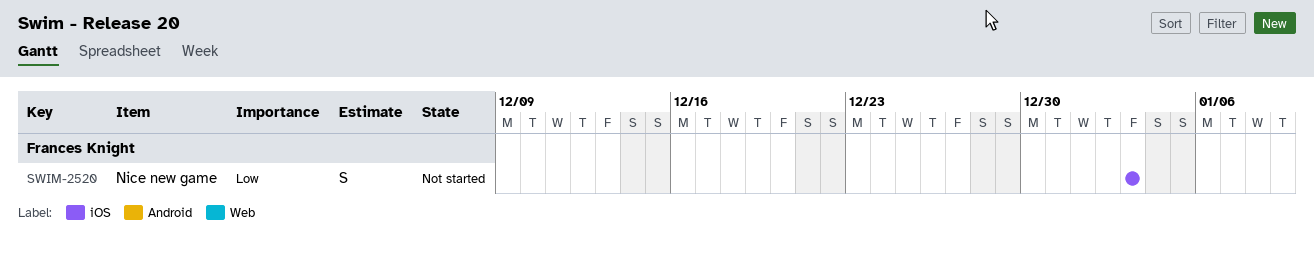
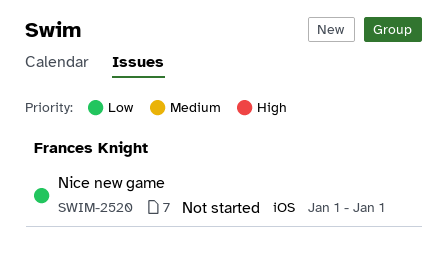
SWIM-2520, start: Jan 3 -> Jan 1
SWIM-2520, due: Jan 3 -> Jan 1

